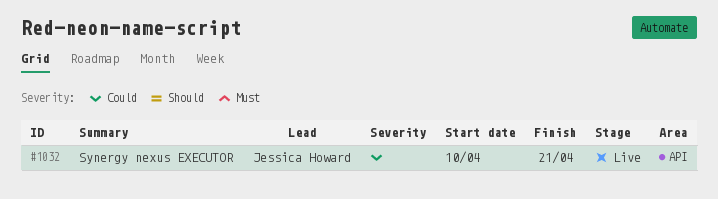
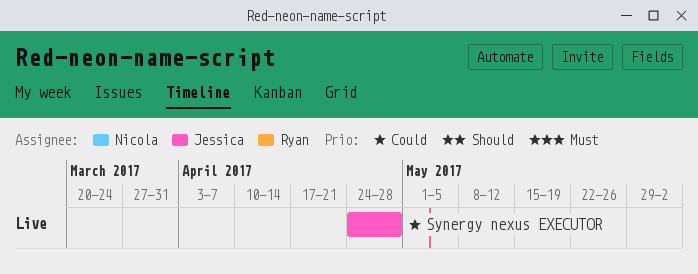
Synergy nexus EXECUTOR, start: Apr 10 -> Apr 24
Synergy nexus EXECUTOR, due: Apr 21 -> Apr 28

